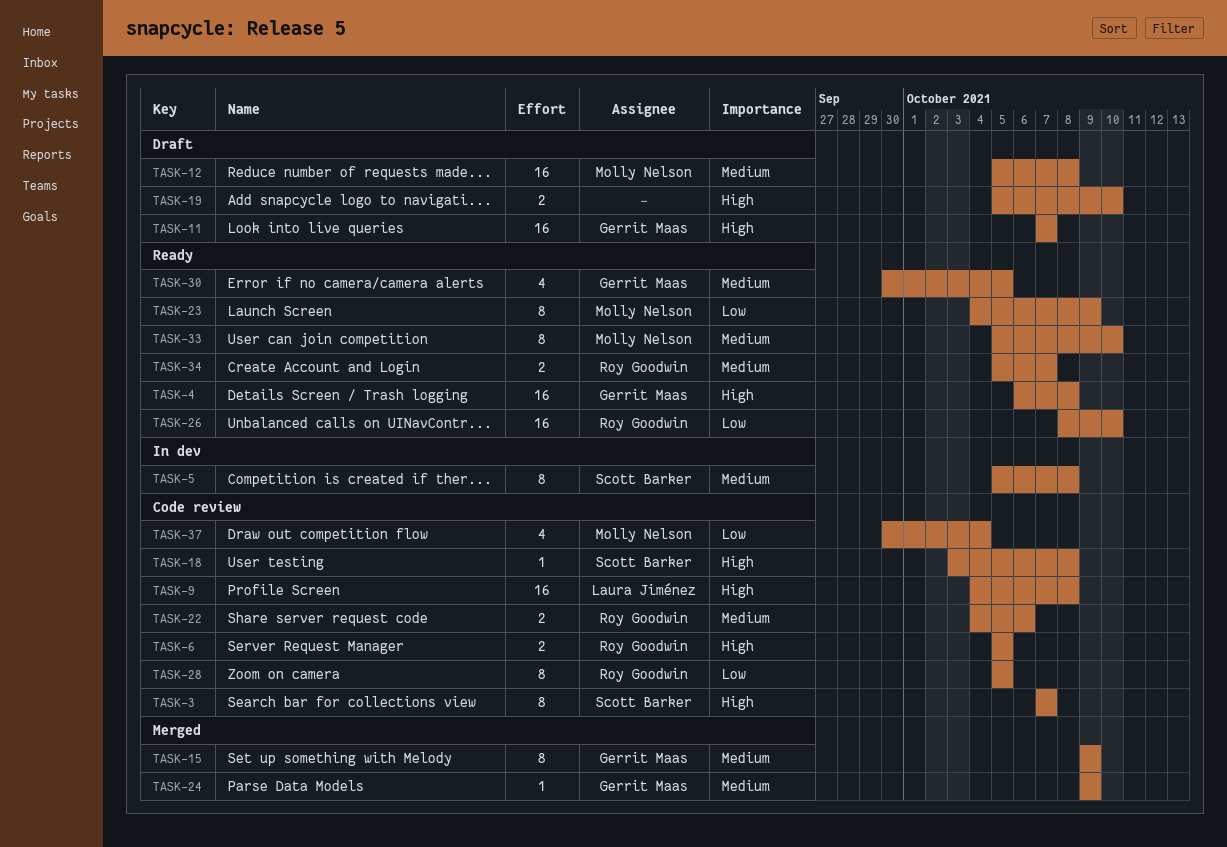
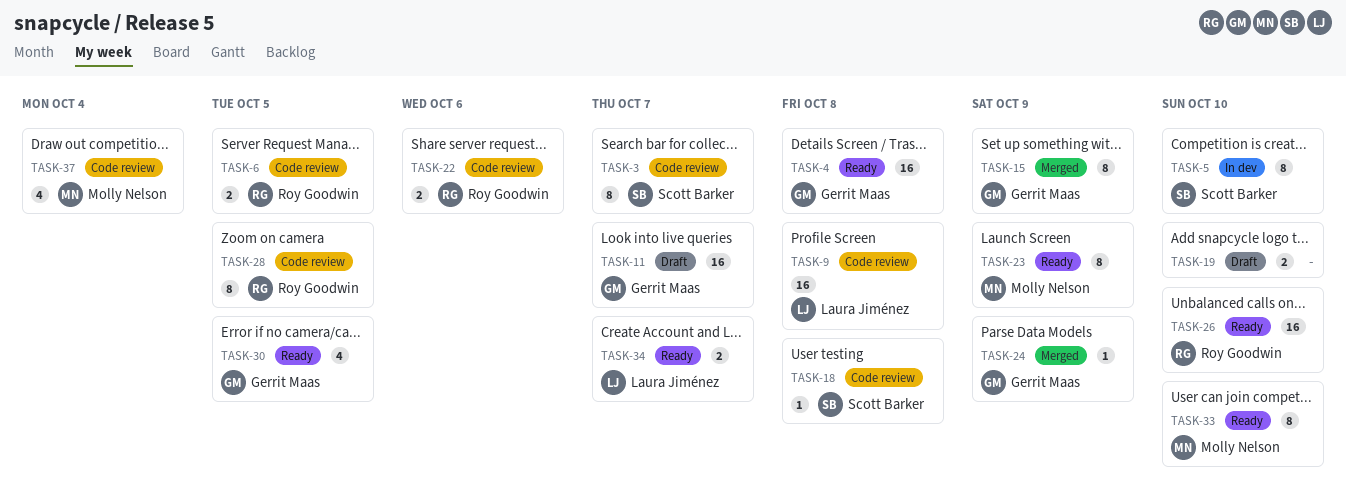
TASK-5, due: Oct 8 -> Oct 10
TASK-12: present -> none
TASK-34, owner: Roy Goodwin -> Laura Jiménez

